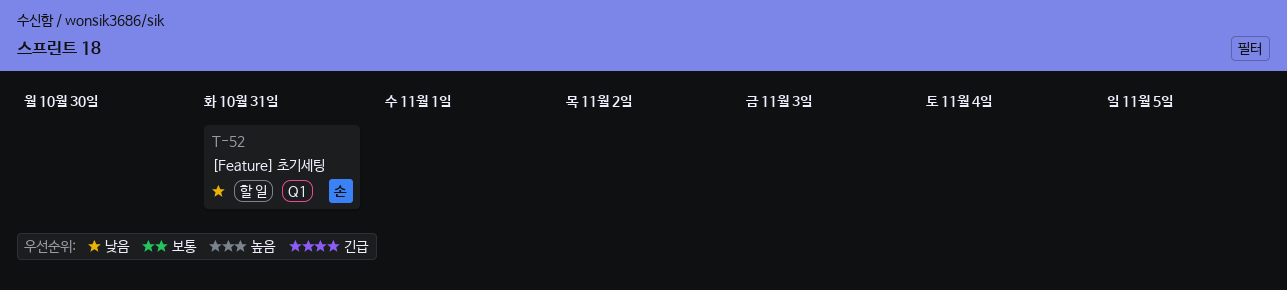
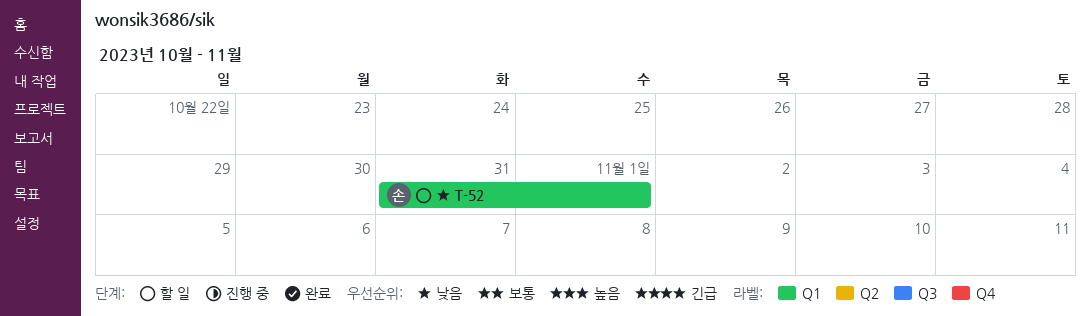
T-52, due: Oct 31 -> Nov 1

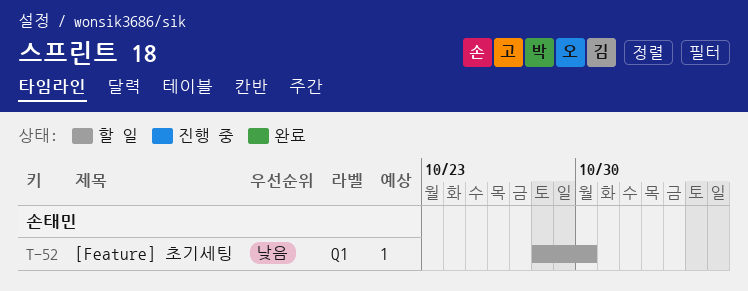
T-52, start: Oct 31 -> Oct 28
T-52, due: Nov 1 -> Oct 30

